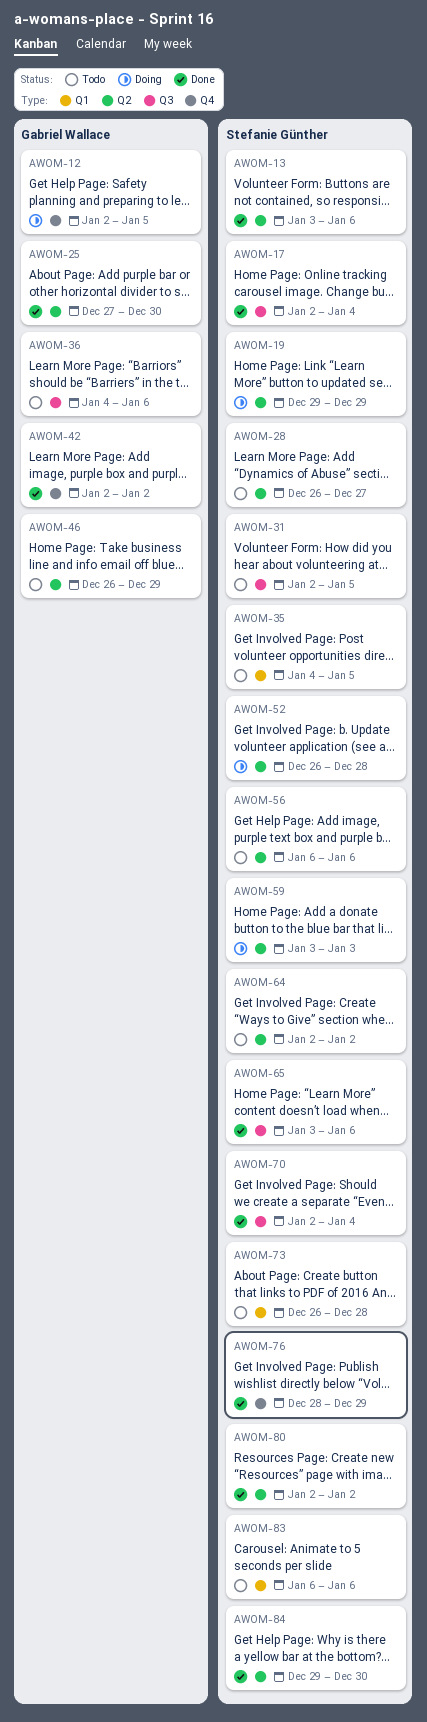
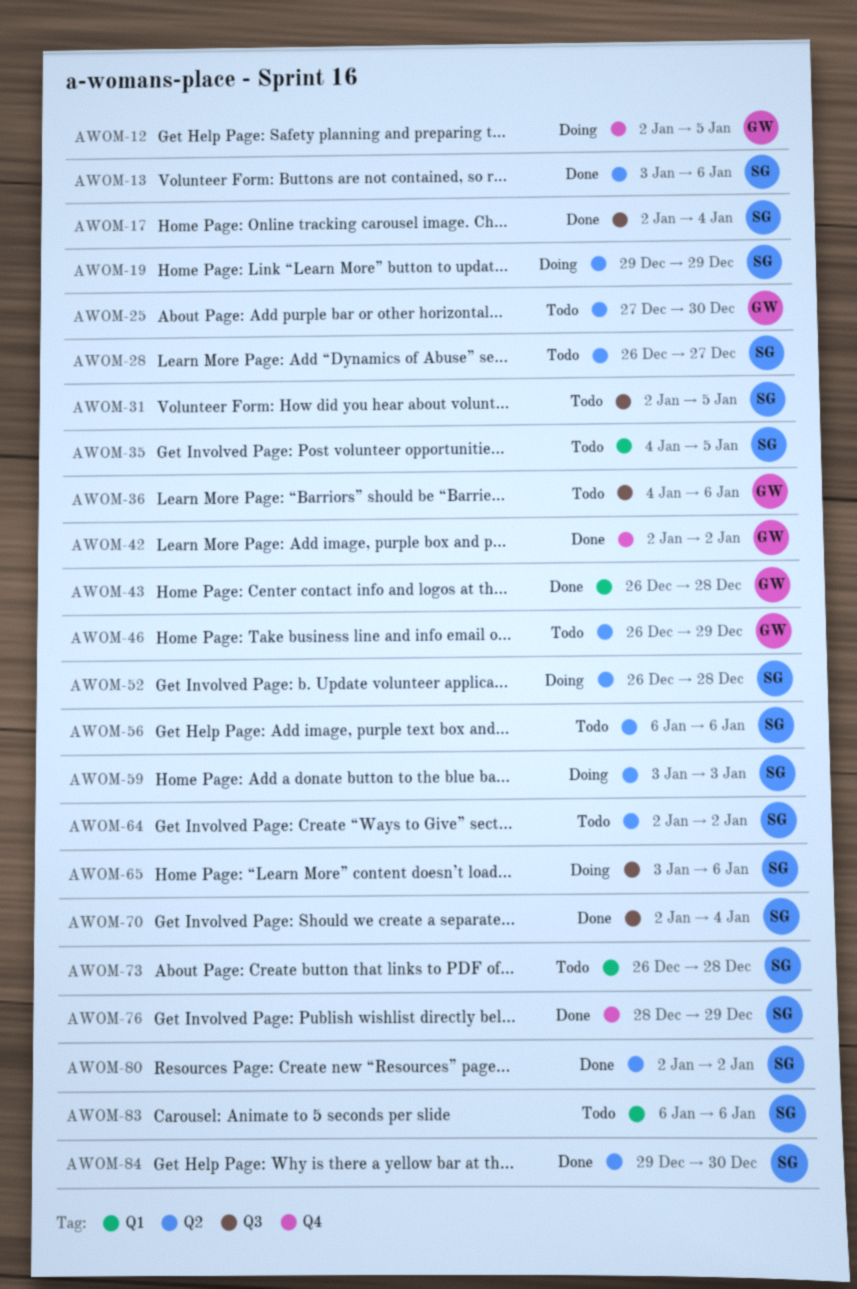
AWOM-25, status: Done -> Todo
AWOM-43: none -> present
AWOM-65, status: Done -> Doing

